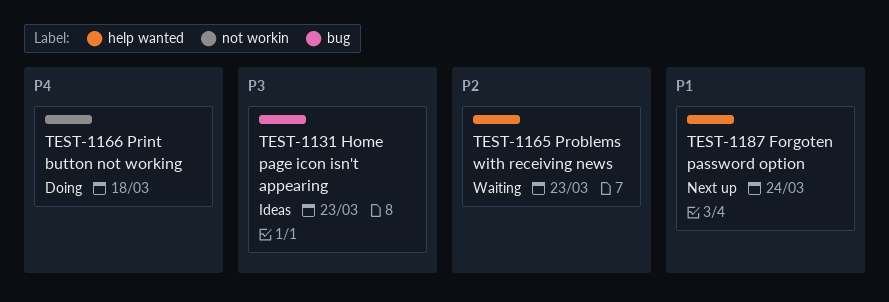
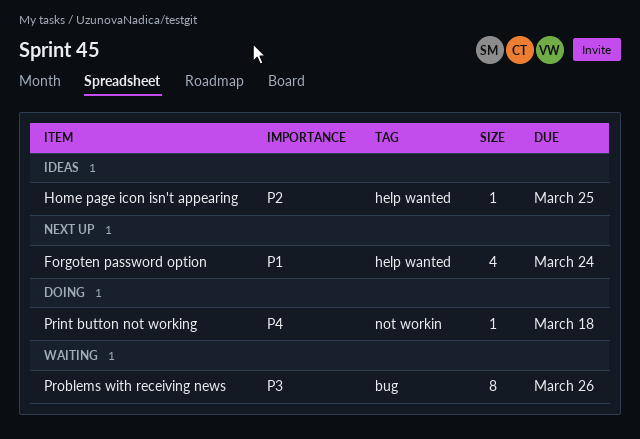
Home page icon isn't appearing, priority: P3 -> P2
Home page icon isn't appearing, label: bug -> help wanted
Home page icon isn't appearing, due: Mar 23 -> Mar 25
Problems with receiving news, priority: P2 -> P3
Problems with receiving news, label: help wanted -> bug
Problems with receiving news, due: Mar 23 -> Mar 26

